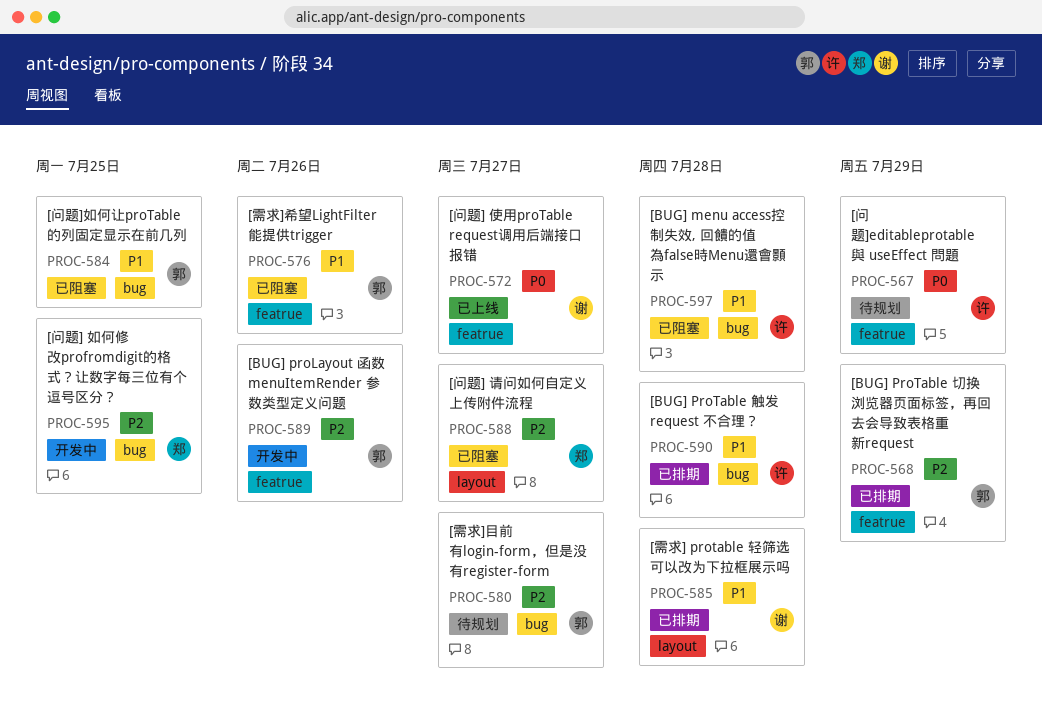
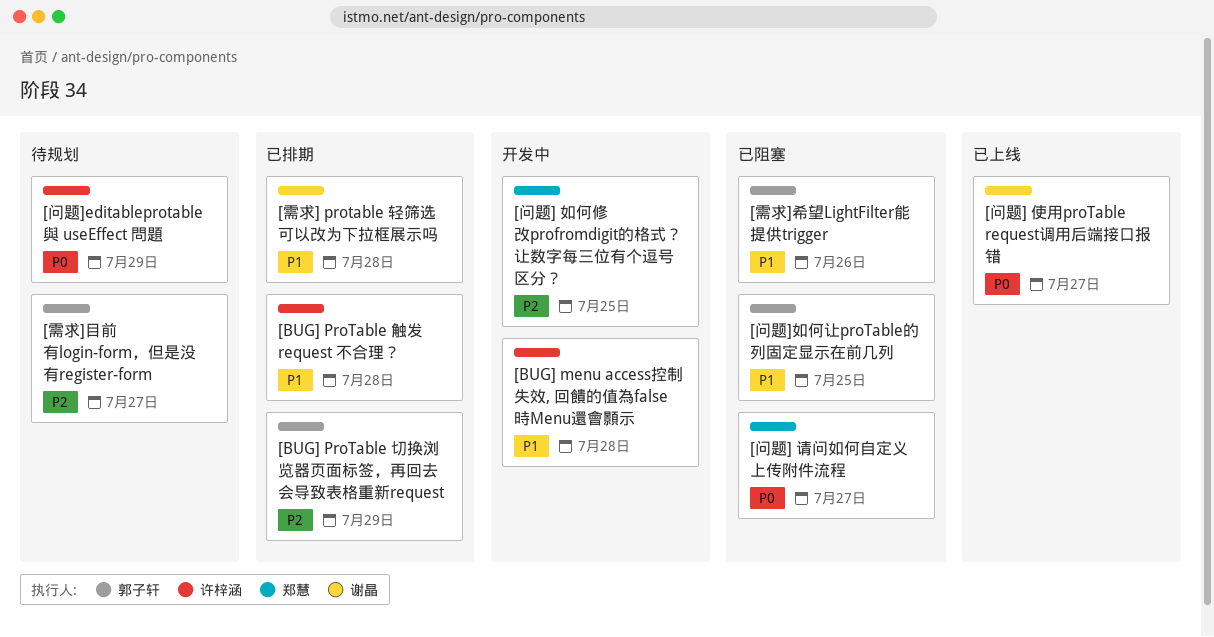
[BUG] menu access控制失效, 回饋的值為false時Menu還會顥示, status: 已阻塞 -> 开发中
[BUG] proLayout 函数 menuItemRender 参数类型定义问题: present -> none
[问题] 请问如何自定义上传附件流程, priority: P2 -> P0

